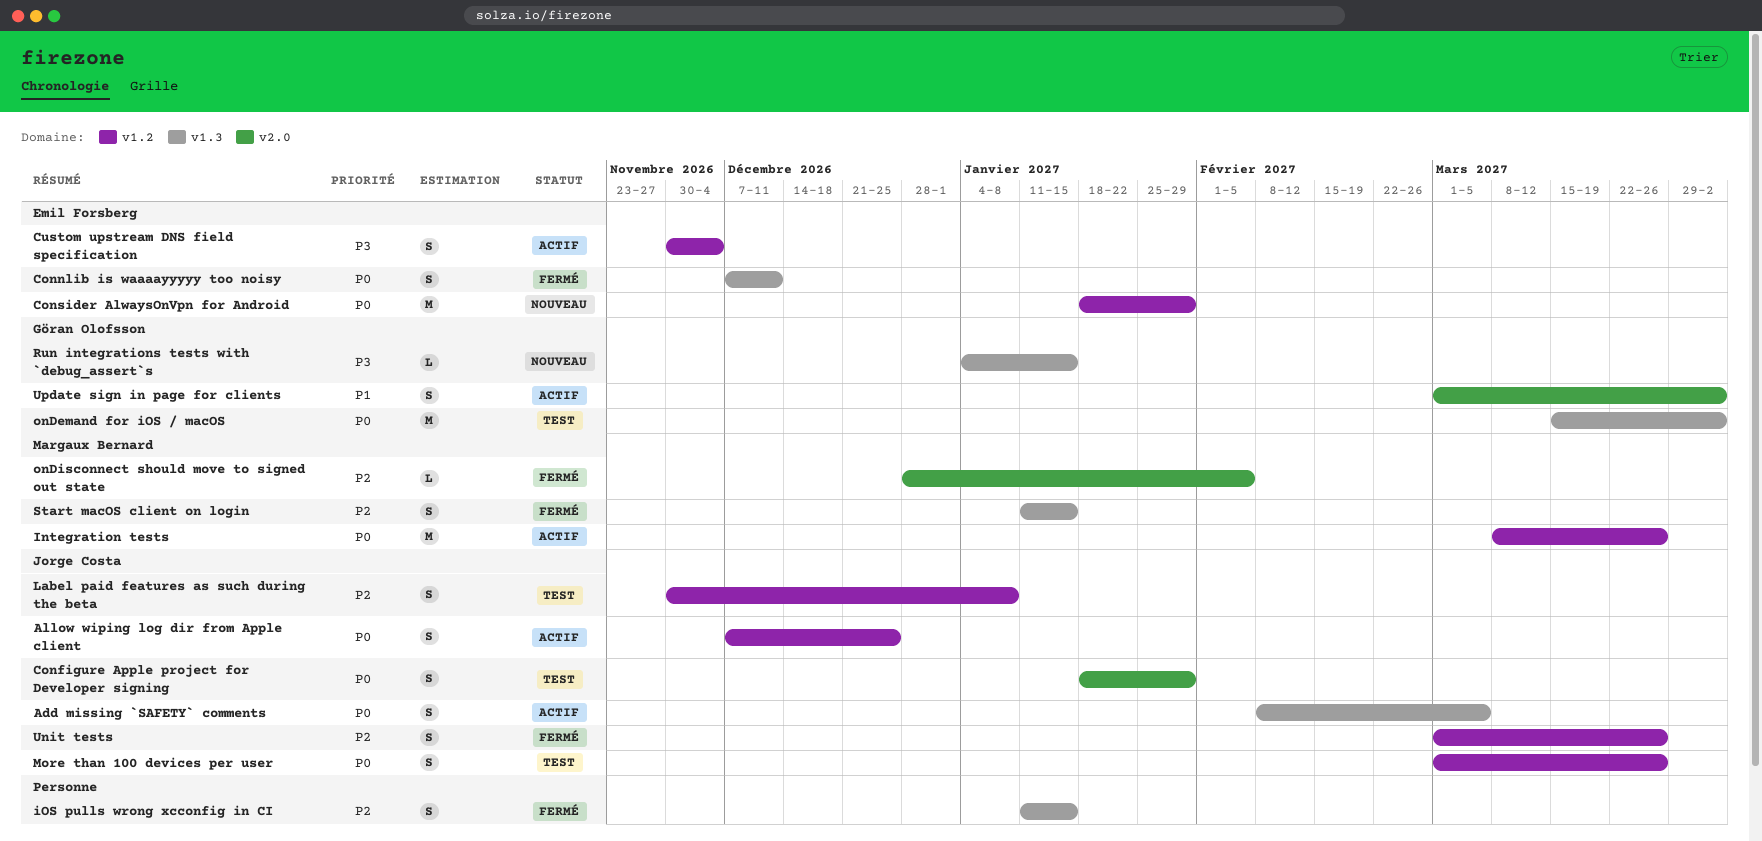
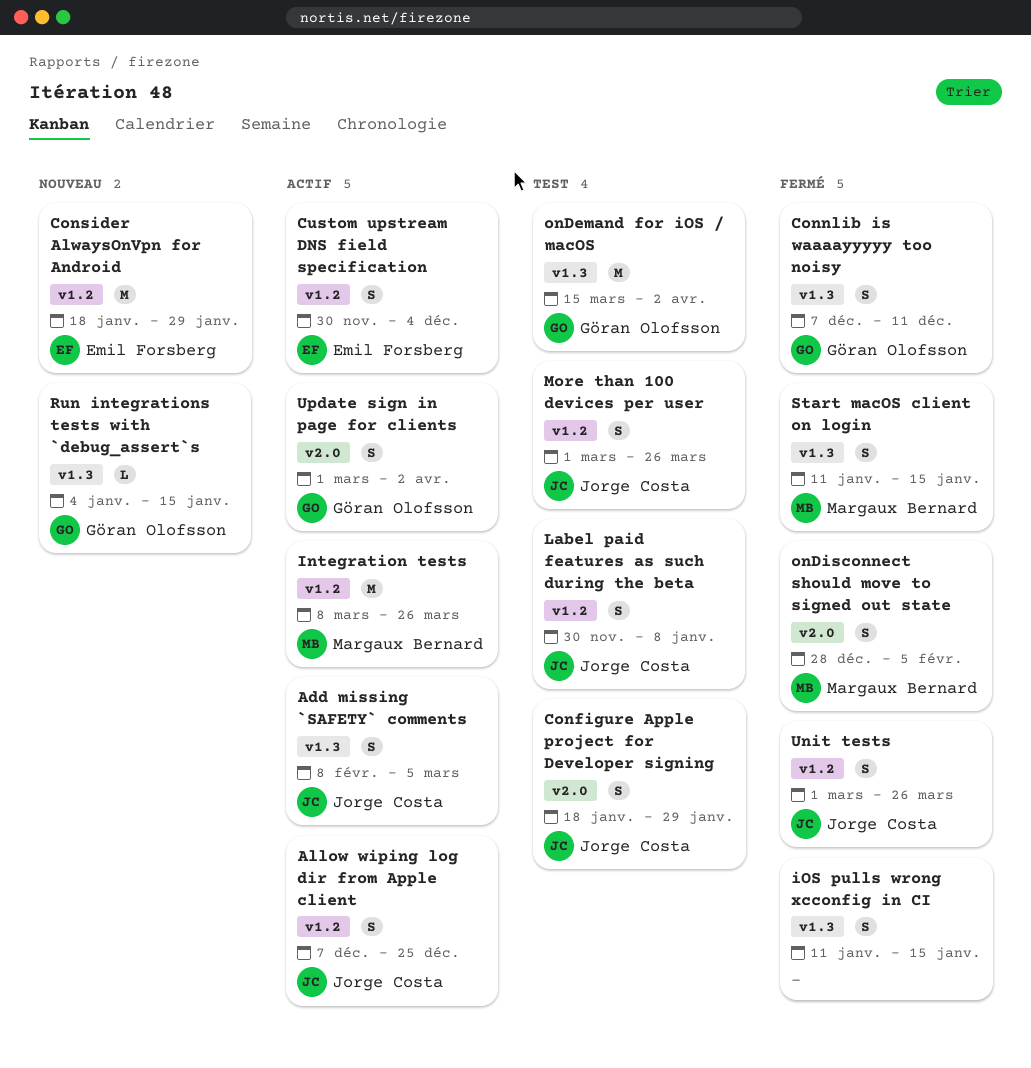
Connlib is waaaayyyyy too noisy, owner: Emil Forsberg -> Göran Olofsson
onDisconnect should move to signed out state, estimate: L -> S

